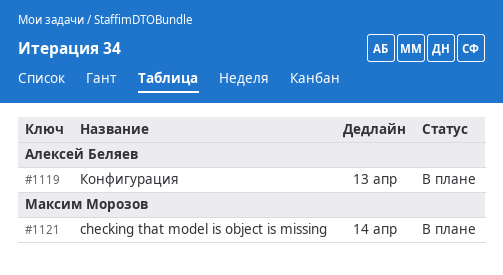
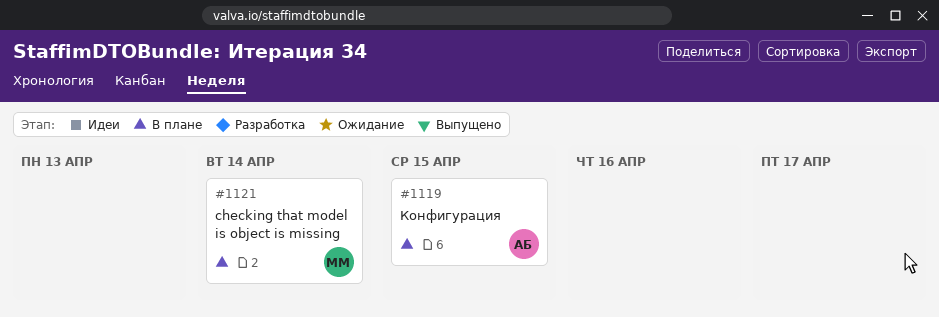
#1119, due: Apr 13 -> Apr 15

